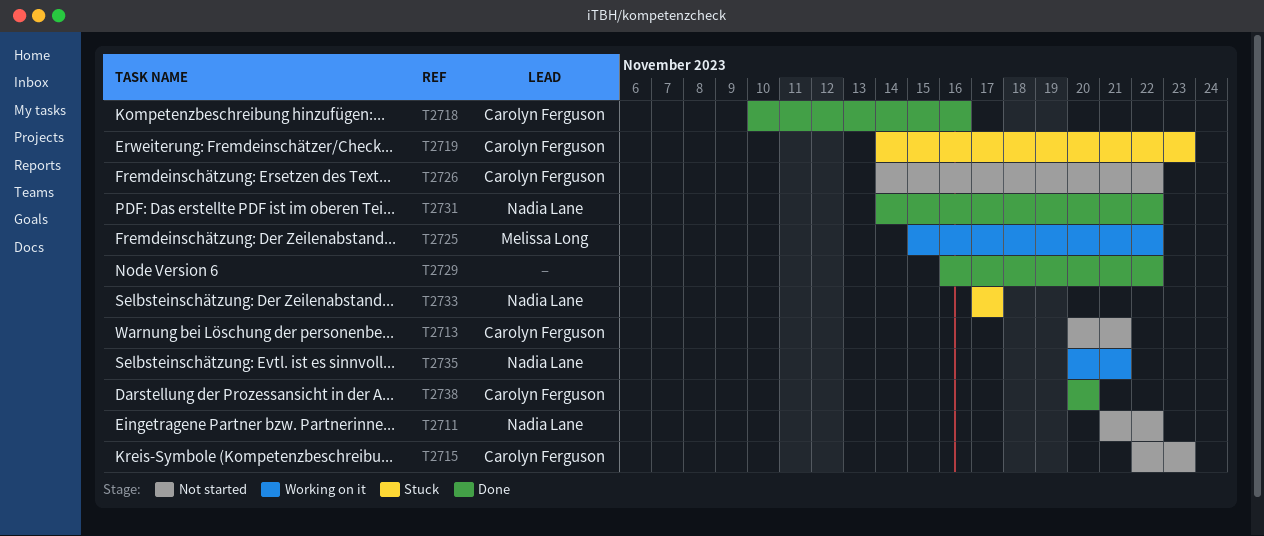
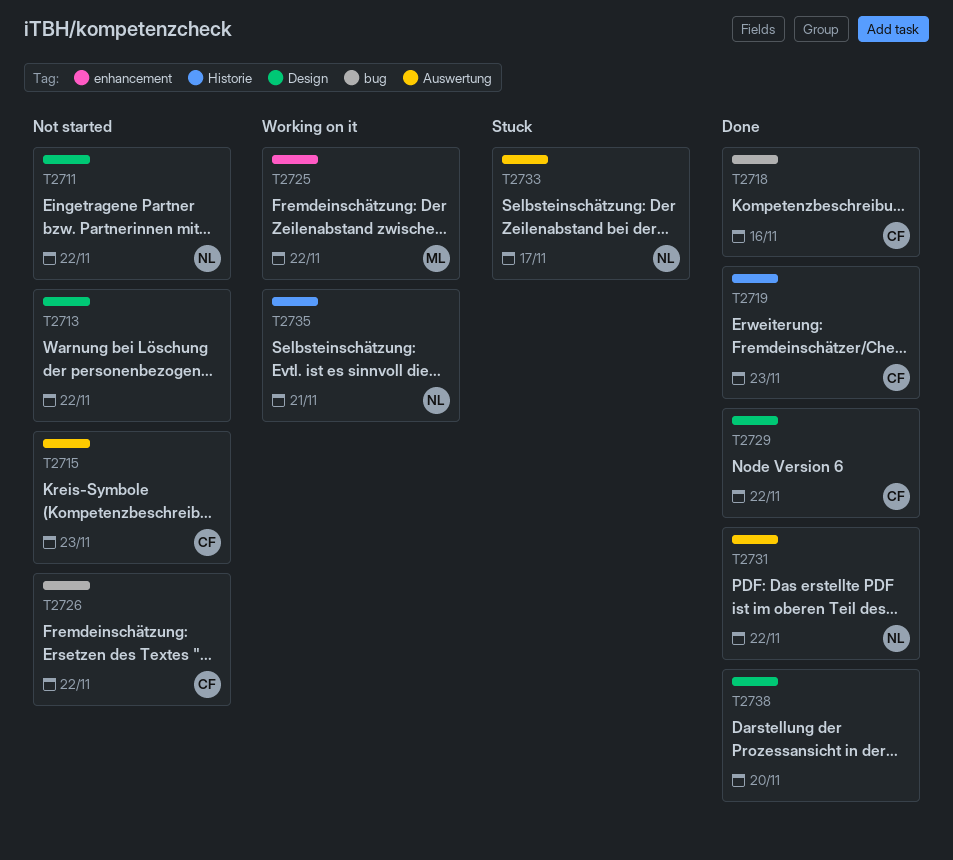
T2713, owner: Carolyn Ferguson -> none
T2713, due: Nov 21 -> Nov 22
T2719, status: Stuck -> Done
T2729, owner: none -> Carolyn Ferguson
T2738, owner: Carolyn Ferguson -> none

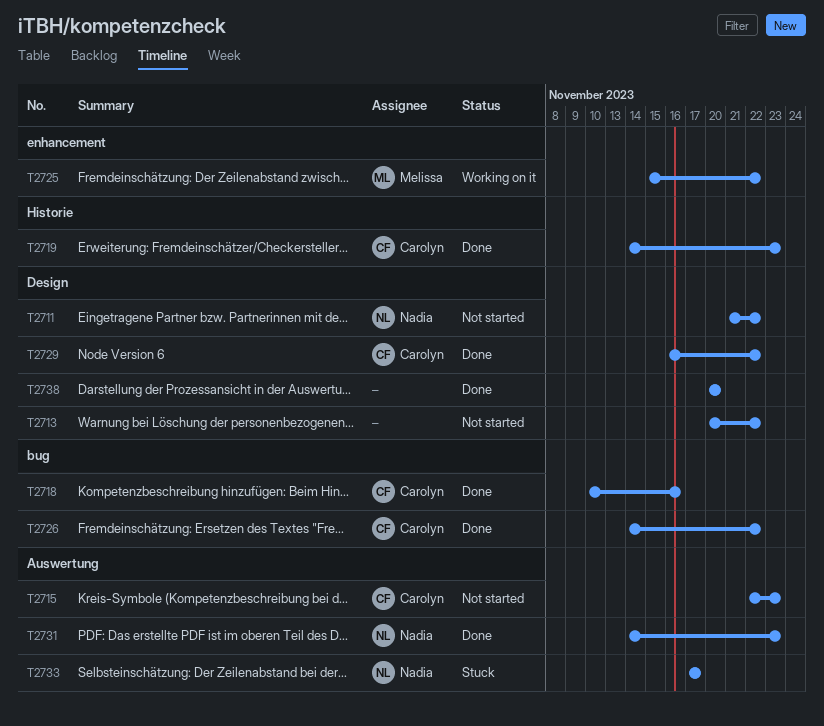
T2726, status: Not started -> Done
T2731, due: Nov 22 -> Nov 23
T2735: present -> none

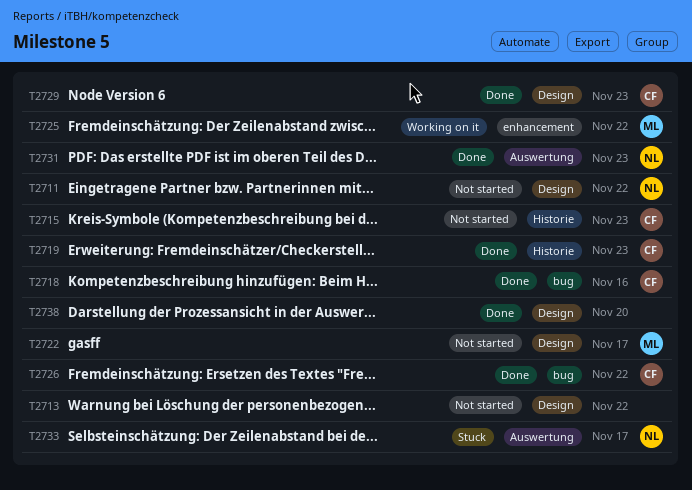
T2715, label: Auswertung -> Historie
T2722: none -> present
T2729, due: Nov 22 -> Nov 23

